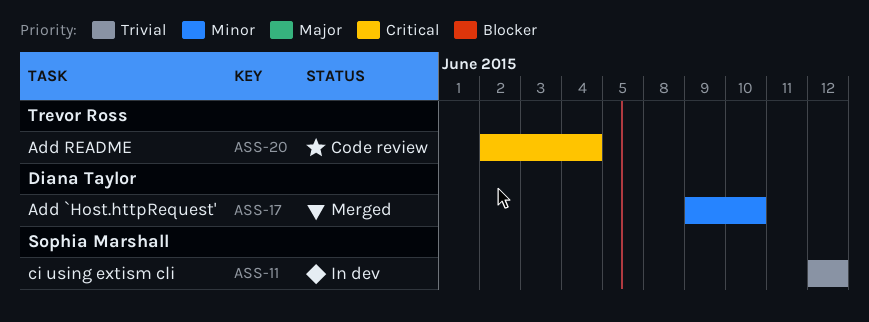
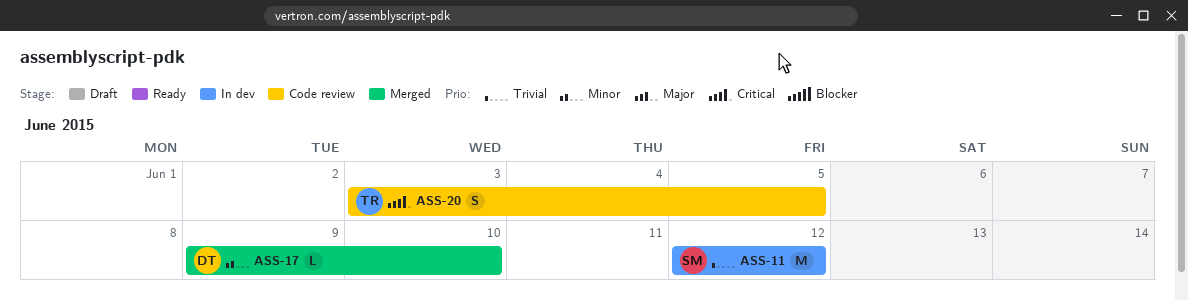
ASS-20, start: Jun 2 -> Jun 3
ASS-20, due: Jun 4 -> Jun 5

